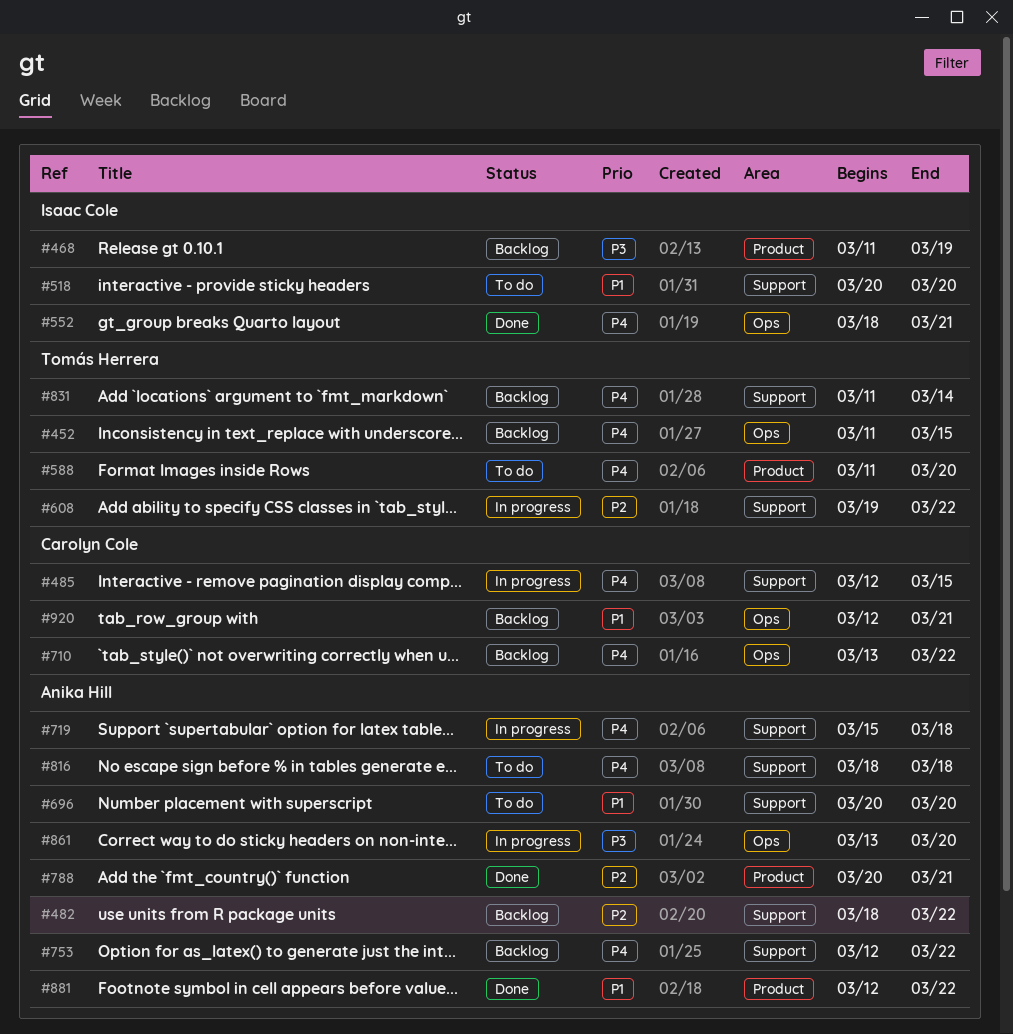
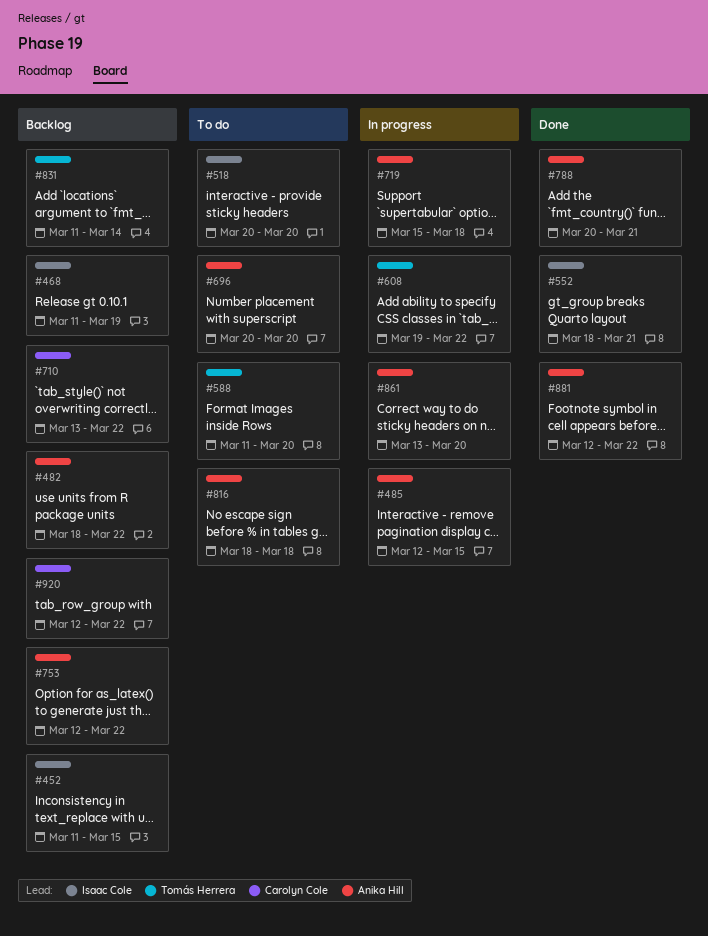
#452, owner: Tomás Herrera -> Isaac Cole
#485, owner: Carolyn Cole -> Anika Hill
#920, due: Mar 21 -> Mar 22

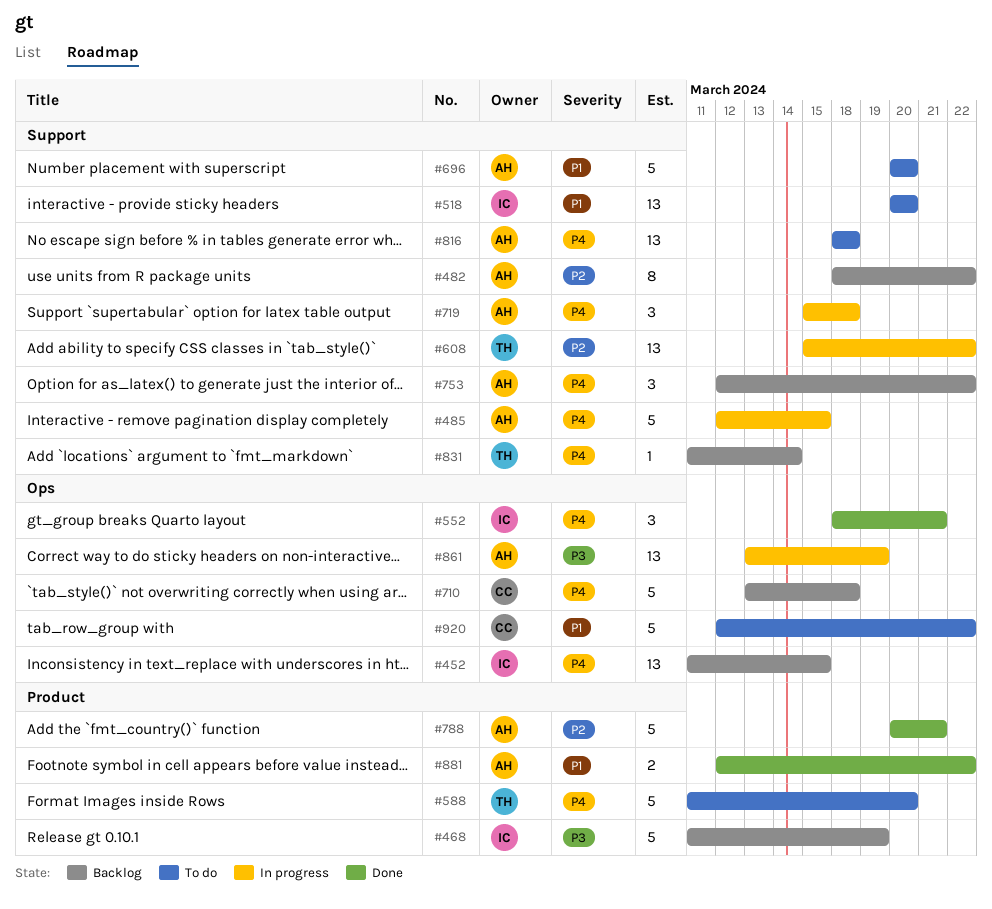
#608, start: Mar 19 -> Mar 15
#710, due: Mar 22 -> Mar 18
#861, due: Mar 20 -> Mar 19
#920, status: Backlog -> To do

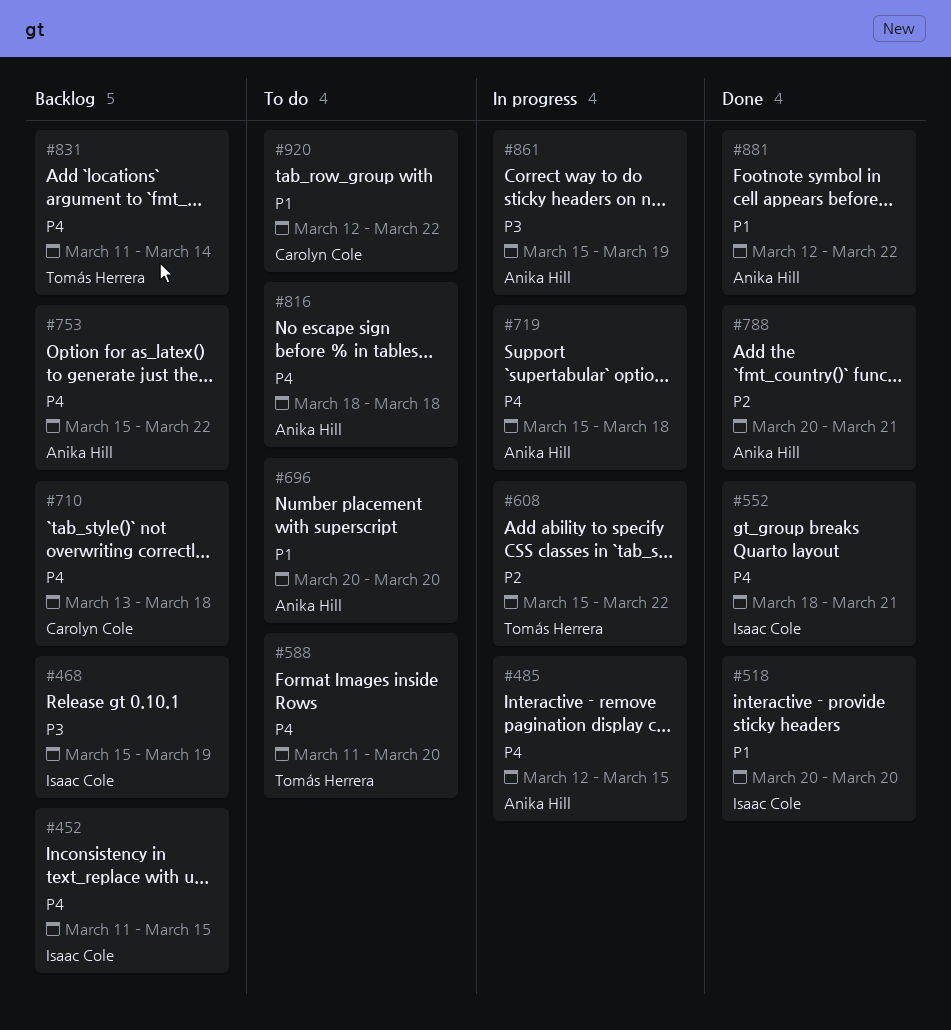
#468, start: Mar 11 -> Mar 15
#482: present -> none
#518, status: To do -> Done
#753, start: Mar 12 -> Mar 15
#861, start: Mar 13 -> Mar 15

